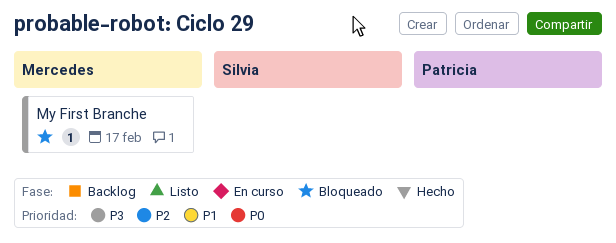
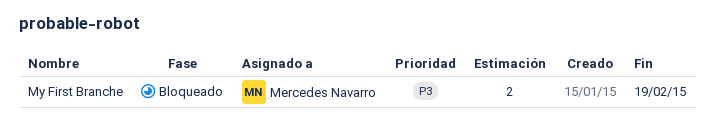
My First Branche, estimate: 1 -> 2
My First Branche, due: Feb 17 -> Feb 19

